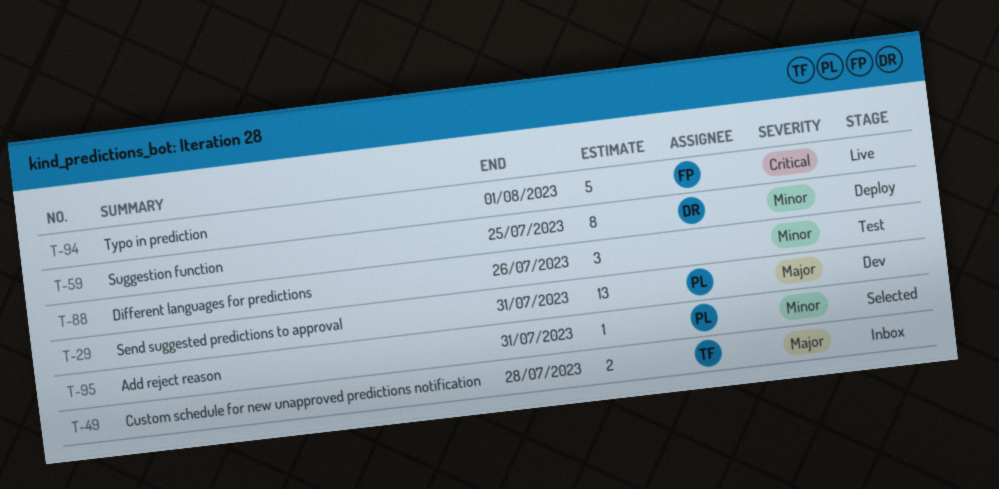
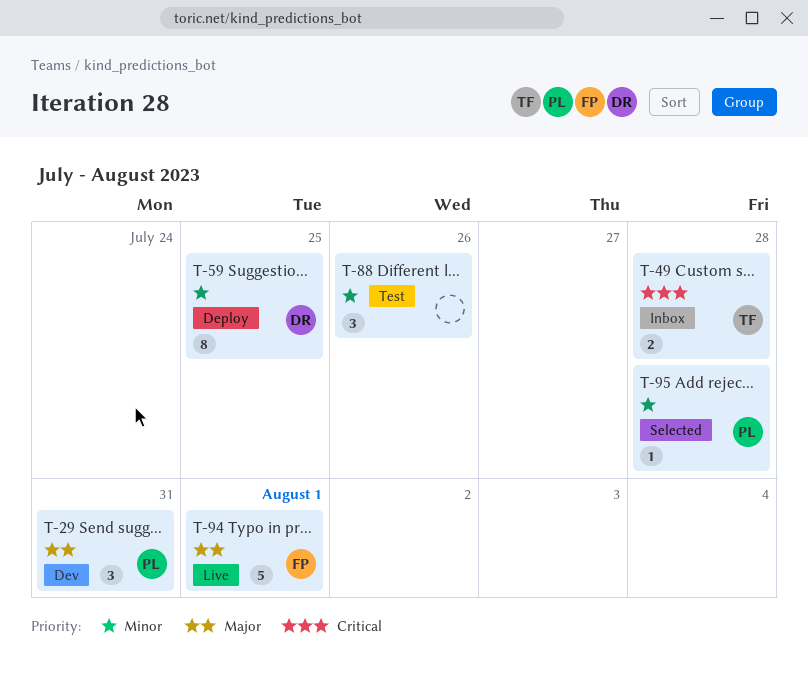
T-29, estimate: 13 -> 3
T-49, priority: Major -> Critical
T-94, priority: Critical -> Major
T-95, due: Jul 31 -> Jul 28

